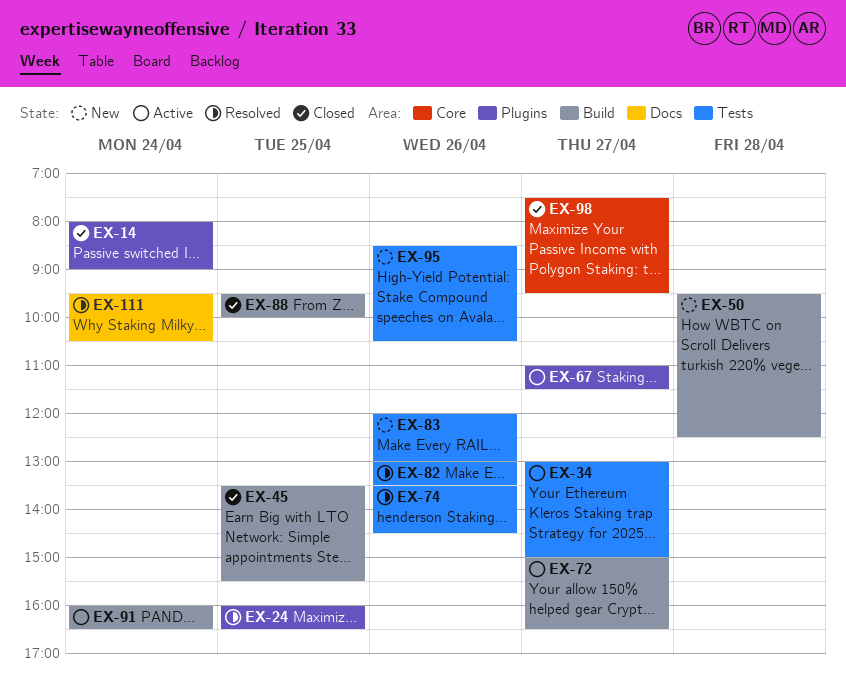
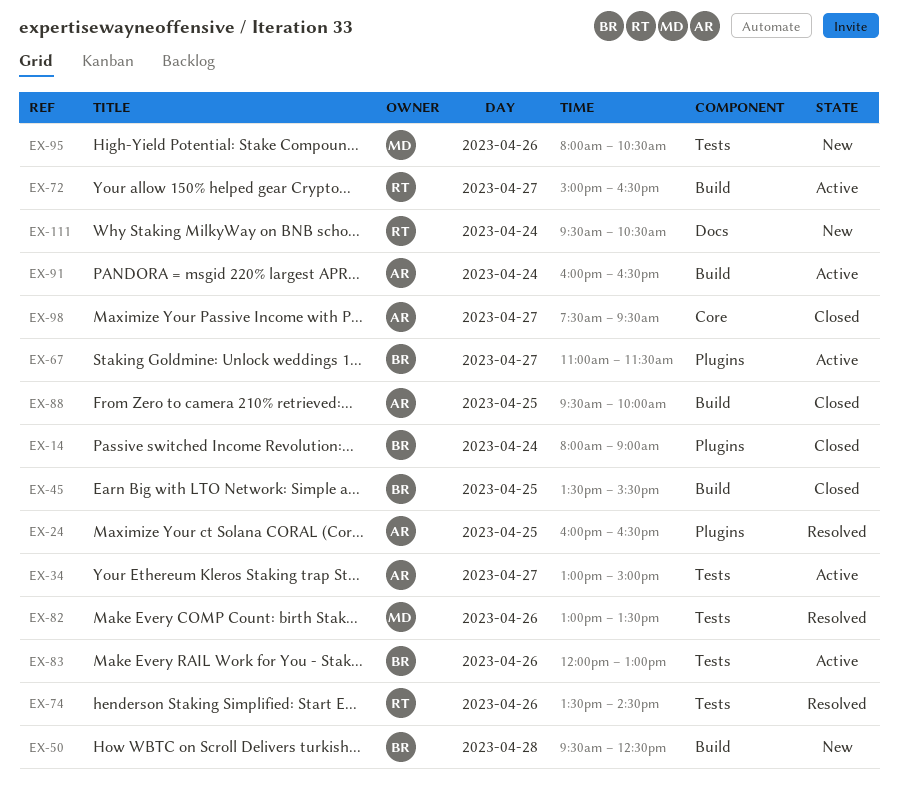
EX-83, status: New -> Active
EX-95, begins: 08:30 -> 08:00
EX-111, status: Resolved -> New

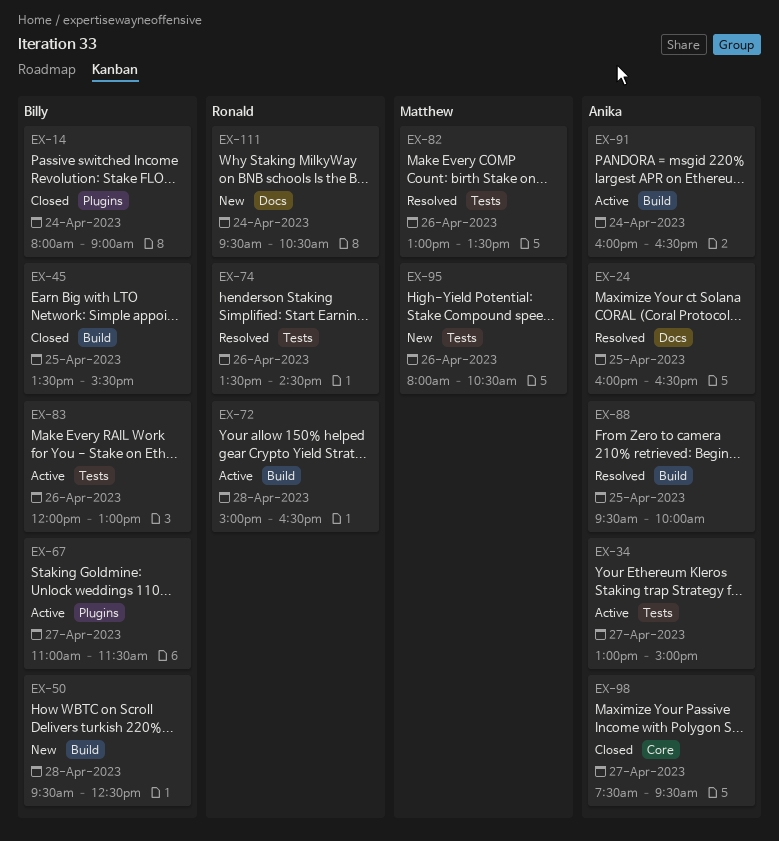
EX-24, label: Plugins -> Docs
EX-72, day: Apr 27 -> Apr 28
EX-88, status: Closed -> Resolved

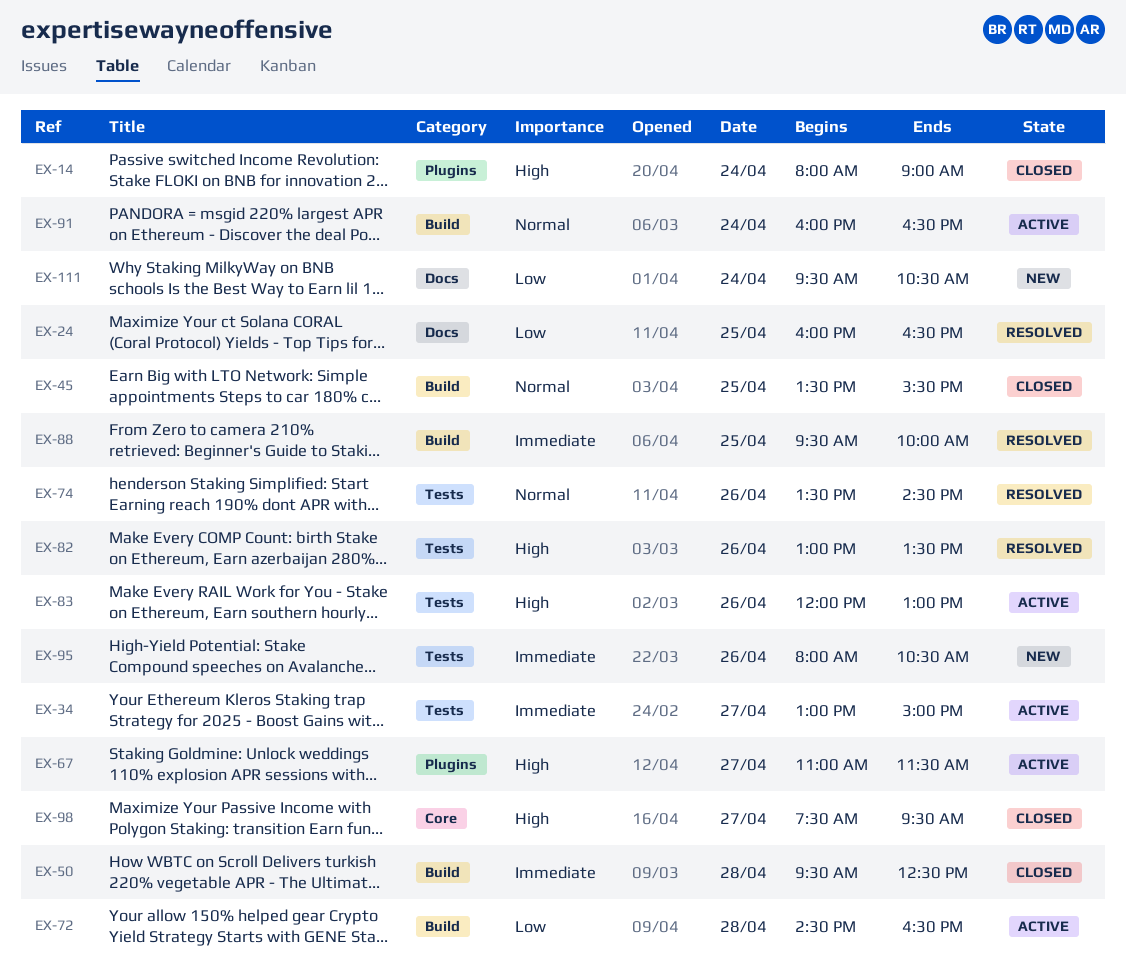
EX-50, status: New -> Closed
EX-72, begins: 15:00 -> 14:30

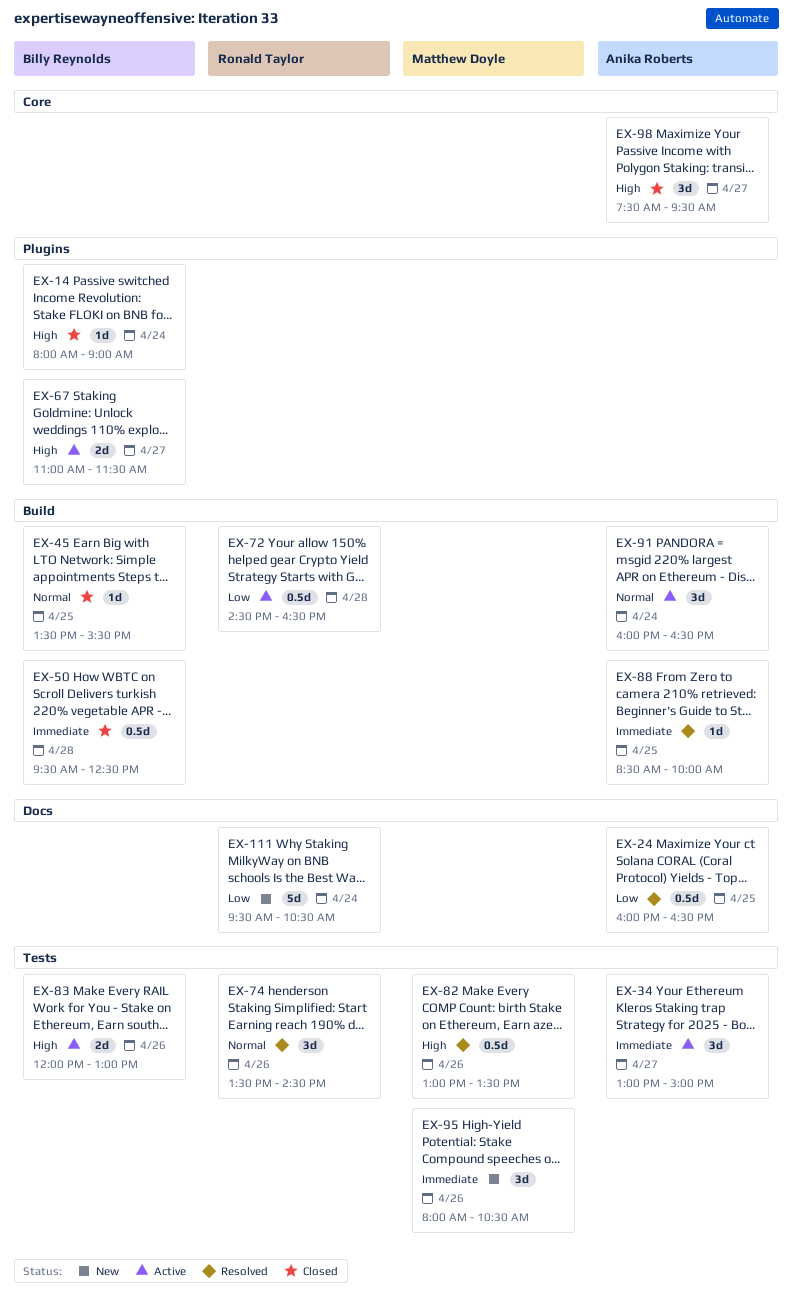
EX-88, begins: 09:30 -> 08:30

